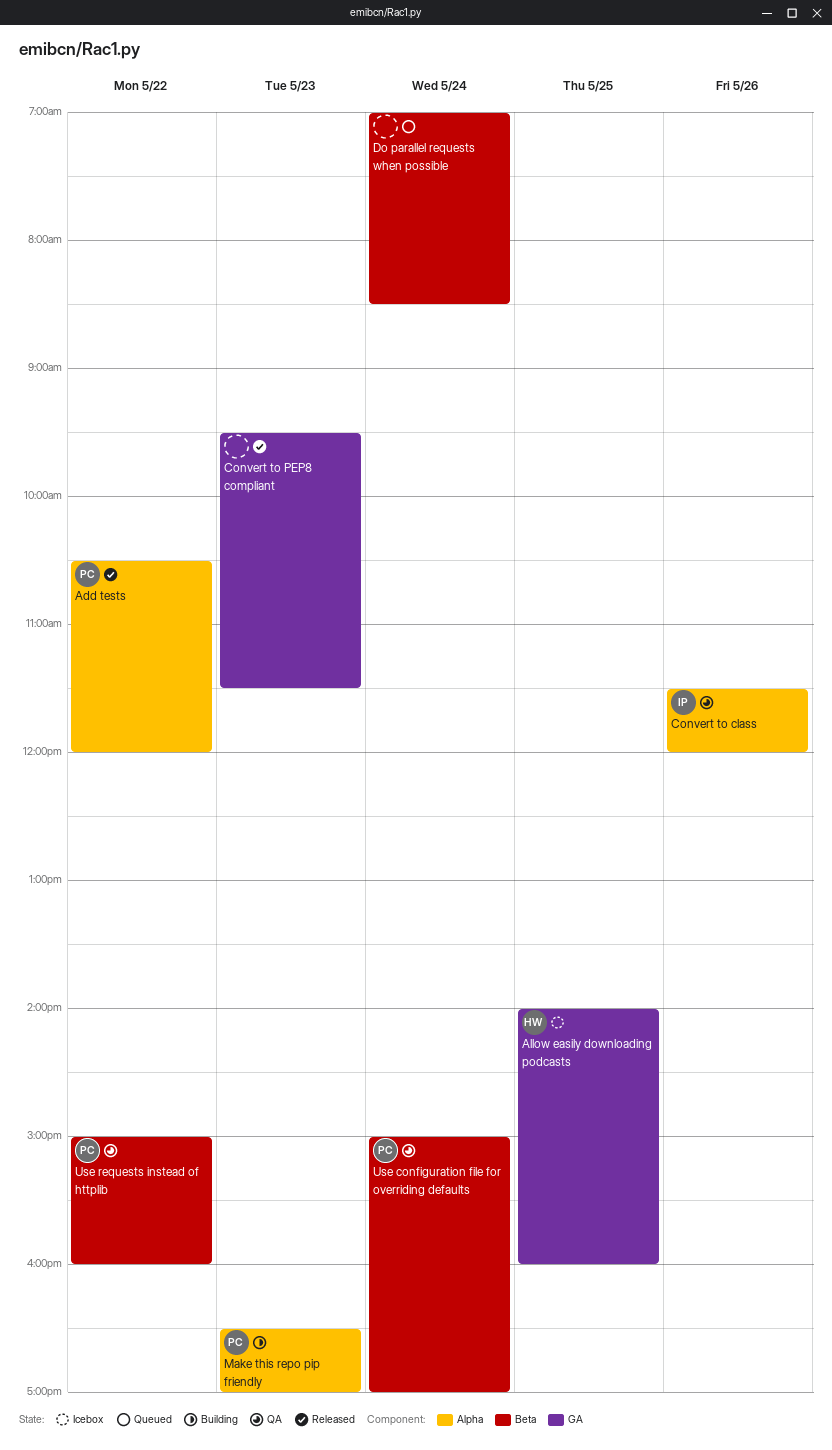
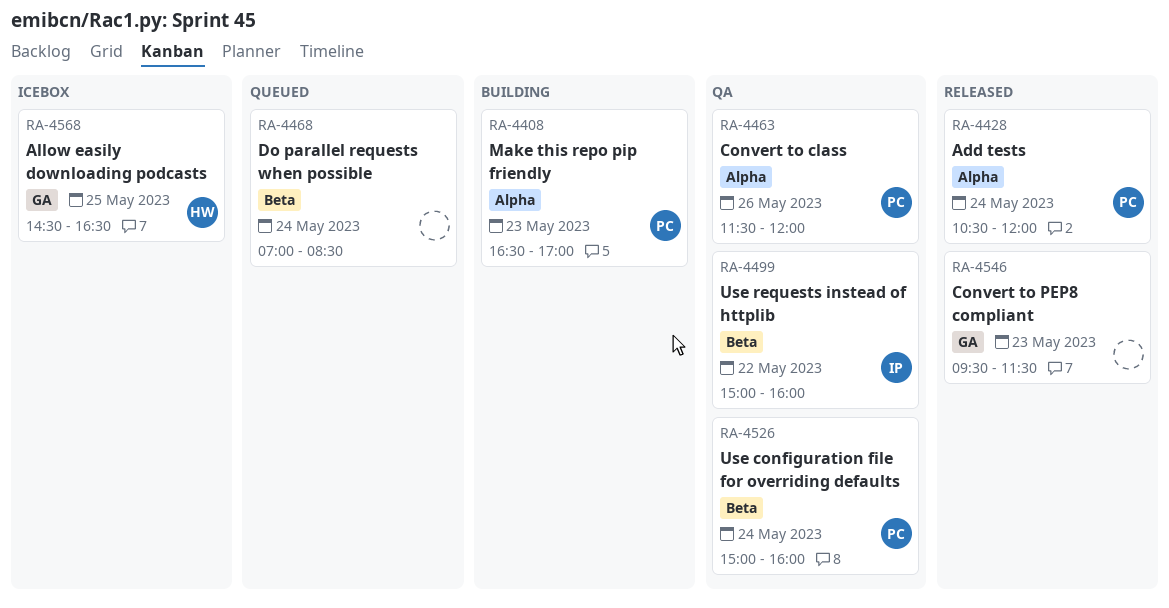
Add tests, day: May 22 -> May 24
Allow easily downloading podcasts, begins: 14:00 -> 14:30
Allow easily downloading podcasts, ends: 16:00 -> 16:30
Convert to class, owner: IP -> PC
Use configuration file for overriding defaults, ends: 17:00 -> 16:00
Use requests instead of httplib, owner: PC -> IP

